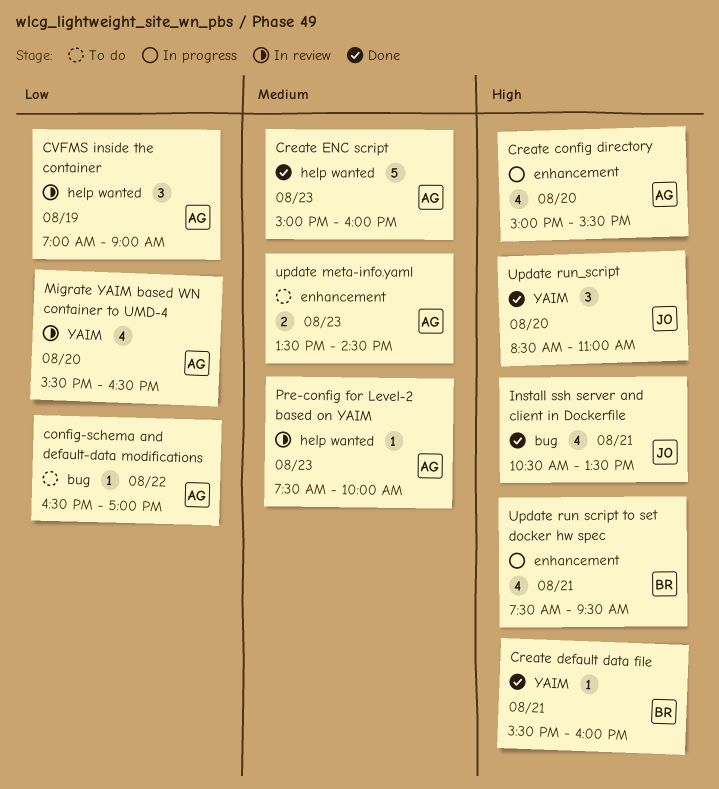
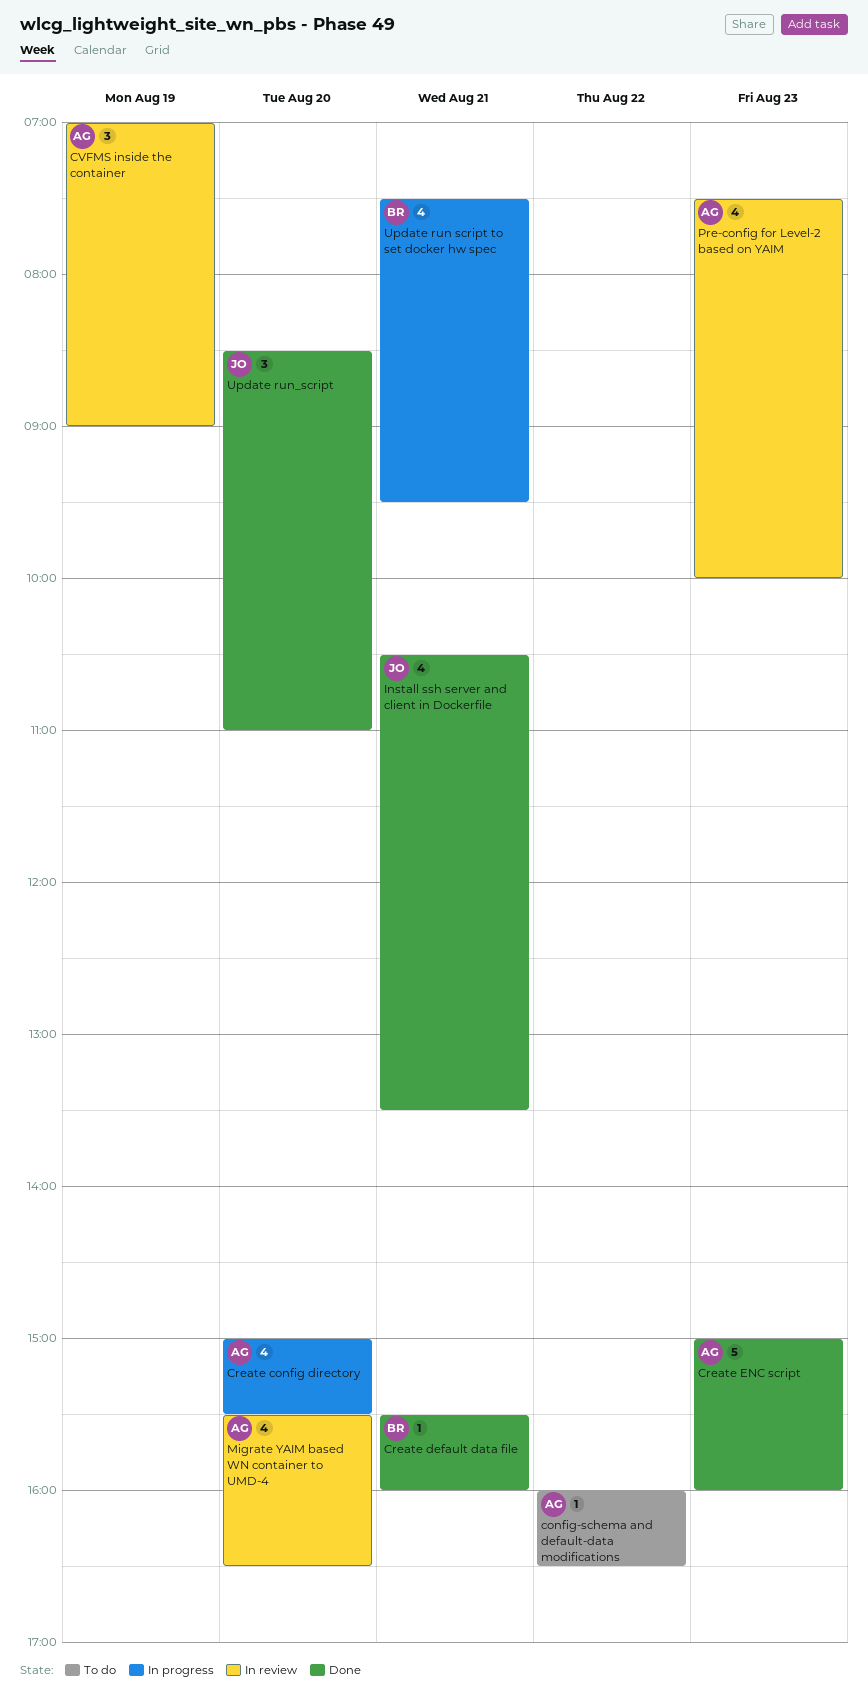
config-schema and default-data modifications, begins: 16:30 -> 16:00
config-schema and default-data modifications, ends: 17:00 -> 16:30
Pre-config for Level-2 based on YAIM, estimate: 1 -> 4
update meta-info.yaml: present -> none

